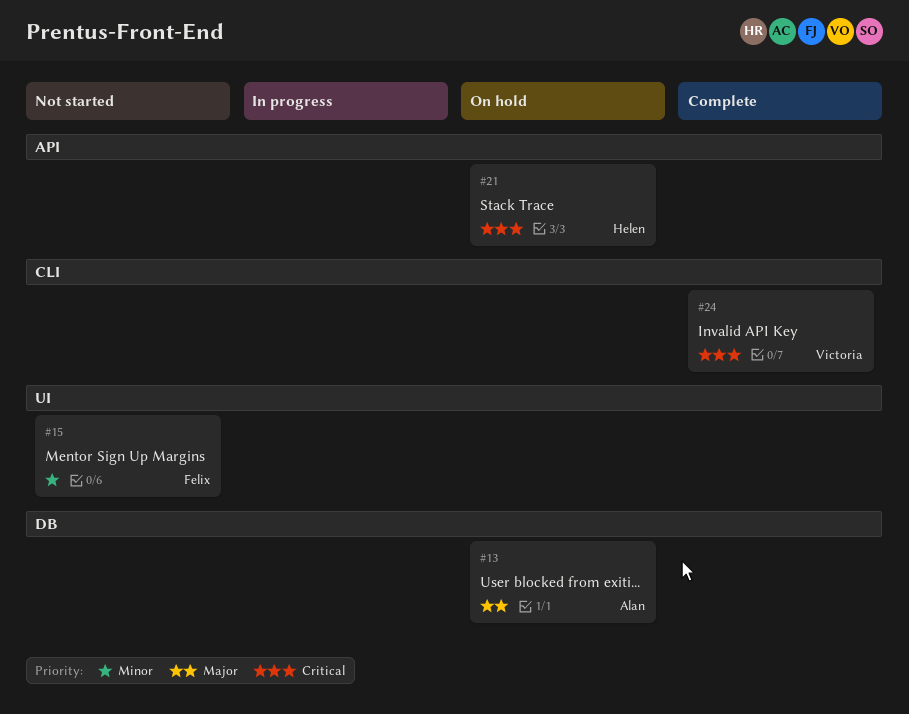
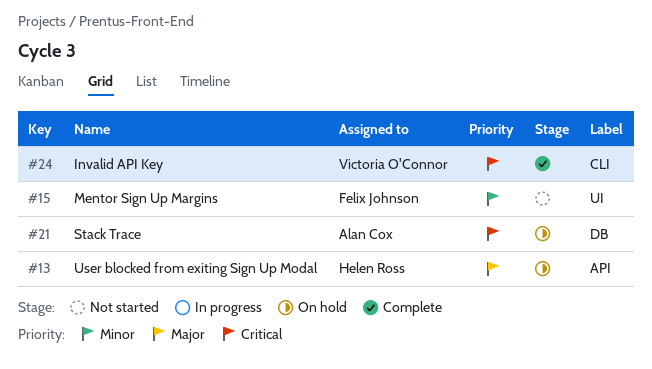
#13, owner: Alan Cox -> Helen Ross
#13, label: DB -> API
#21, owner: Helen Ross -> Alan Cox
#21, label: API -> DB

